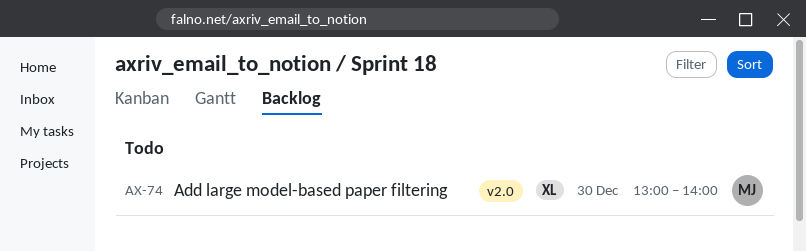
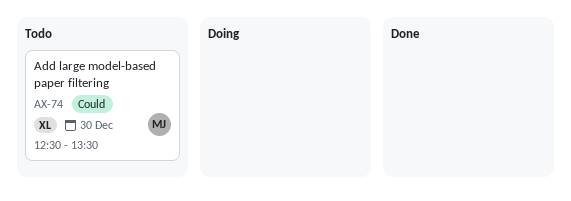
AX-74, begins: 13:00 -> 12:30
AX-74, ends: 14:00 -> 13:30

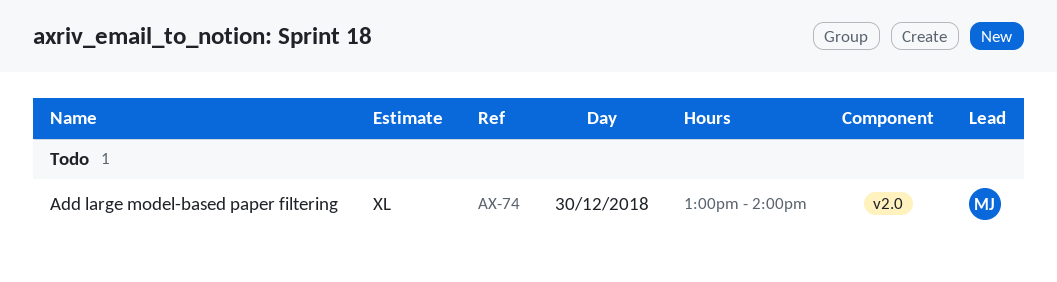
AX-74, begins: 12:30 -> 13:00
AX-74, ends: 13:30 -> 14:00

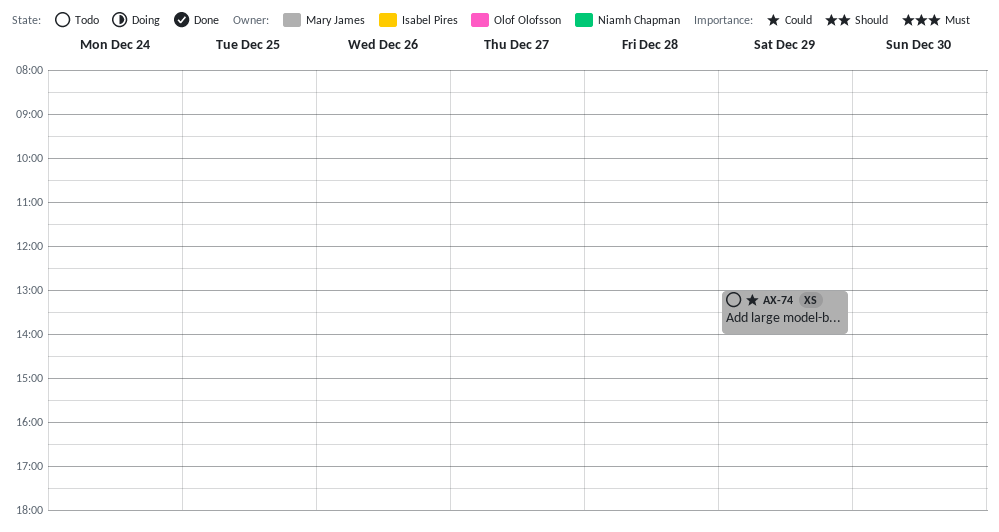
AX-74, estimate: XL -> XS
AX-74, day: Dec 30 -> Dec 29

